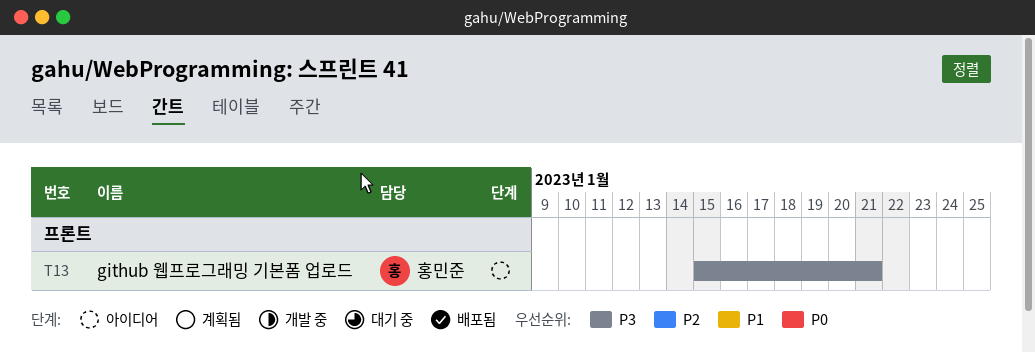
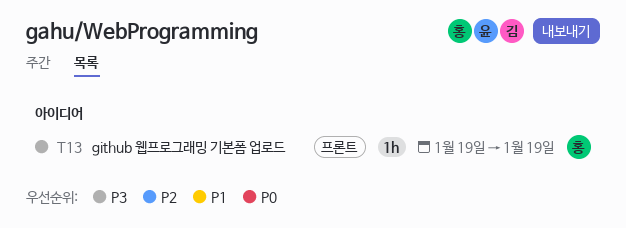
T13, start: Jan 15 -> Jan 19
T13, due: Jan 21 -> Jan 19

